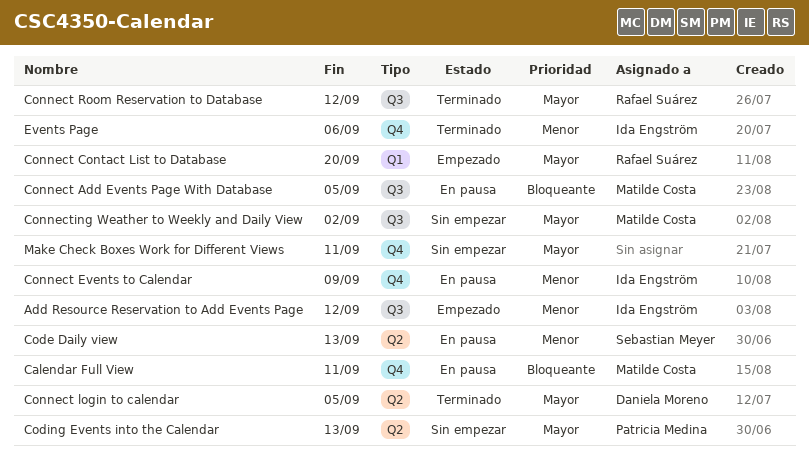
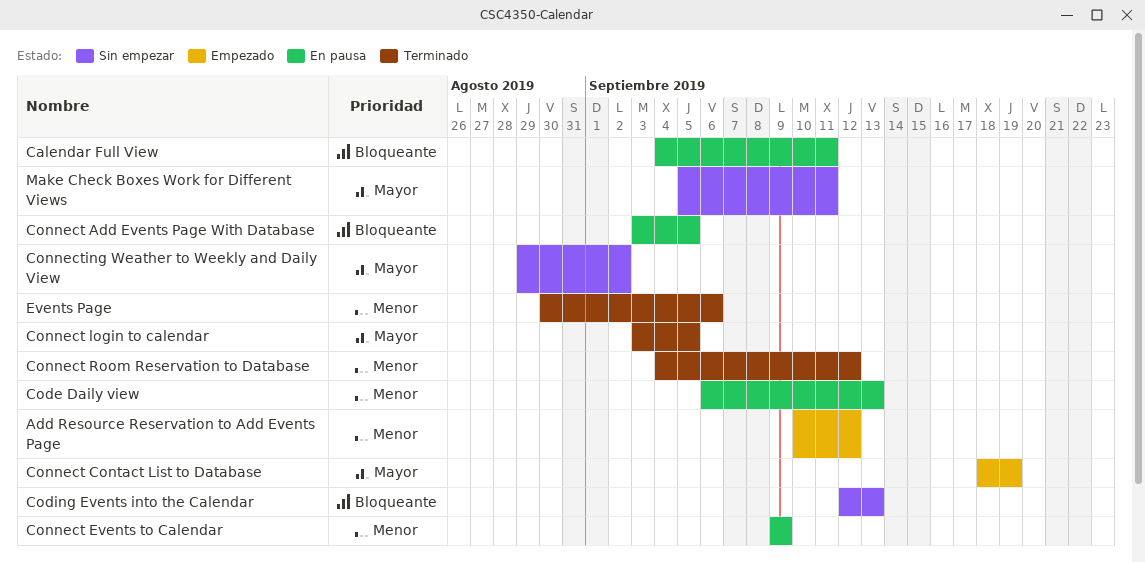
Coding Events into the Calendar, priority: Mayor -> Bloqueante
Connect Contact List to Database, due: Sep 20 -> Sep 19
Connect Room Reservation to Database, priority: Mayor -> Menor

